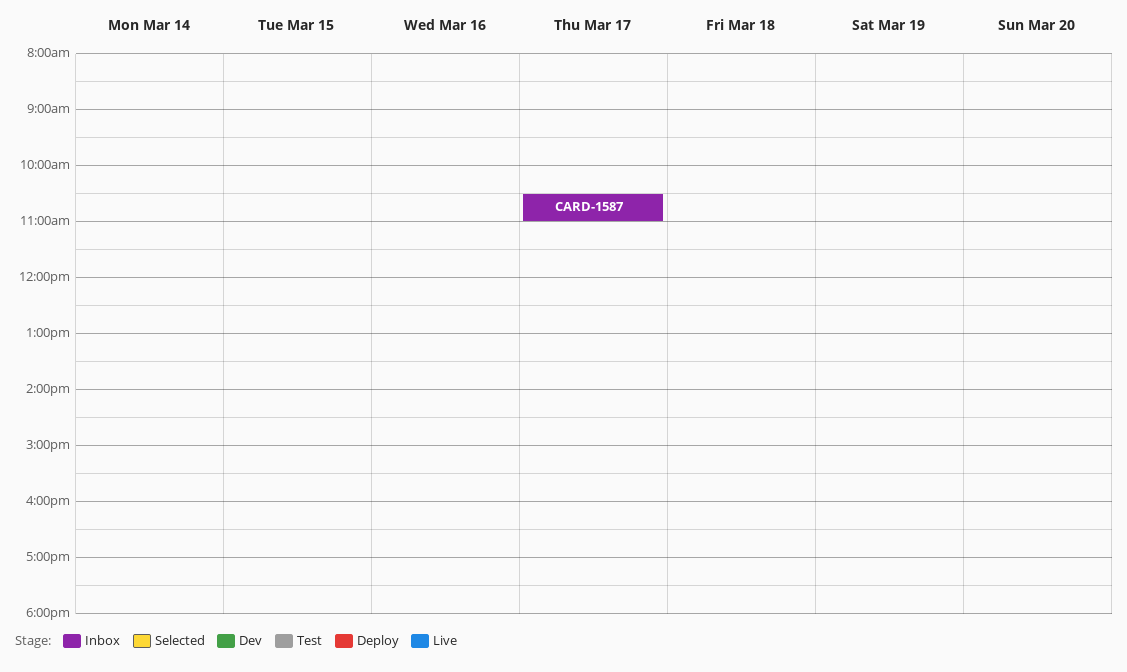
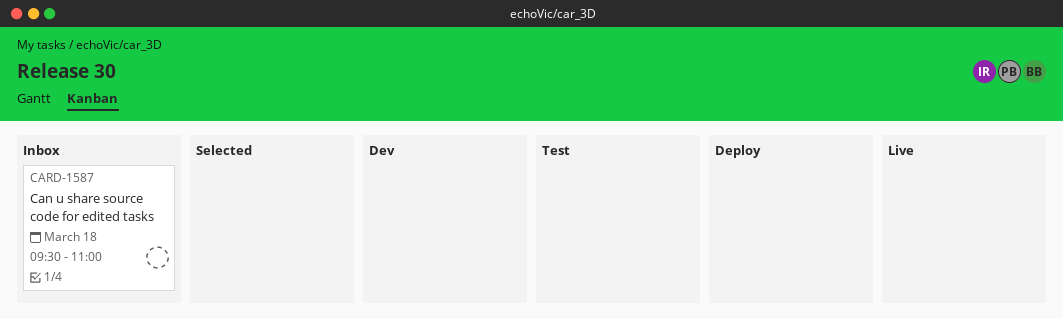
CARD-1587, day: Mar 17 -> Mar 18
CARD-1587, begins: 10:30 -> 09:30

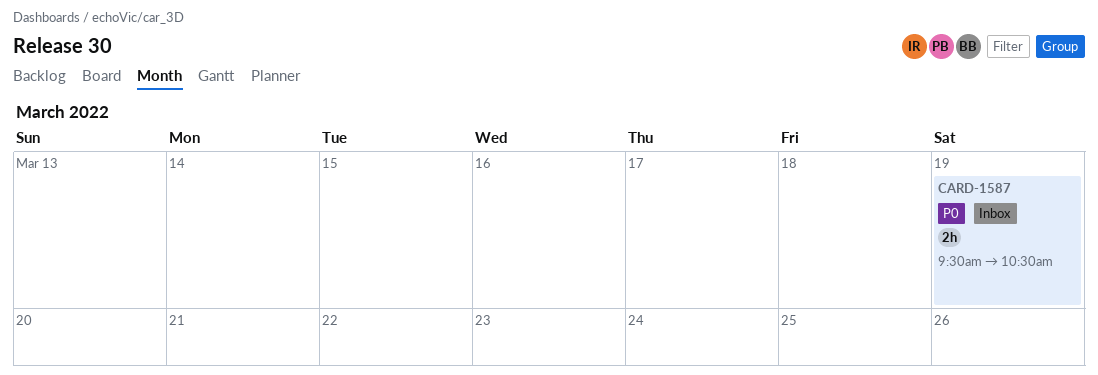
CARD-1587, day: Mar 18 -> Mar 19
CARD-1587, ends: 11:00 -> 10:30

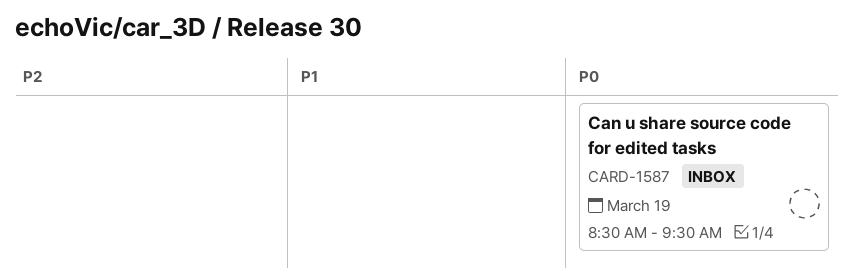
CARD-1587, begins: 09:30 -> 08:30
CARD-1587, ends: 10:30 -> 09:30

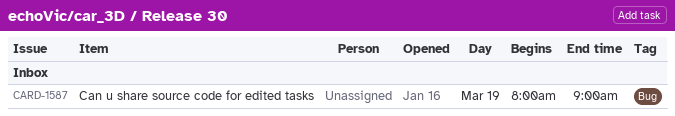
CARD-1587, begins: 08:30 -> 08:00
CARD-1587, ends: 09:30 -> 09:00

